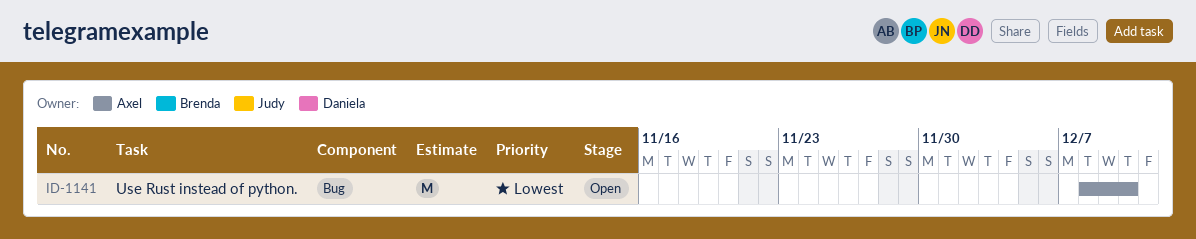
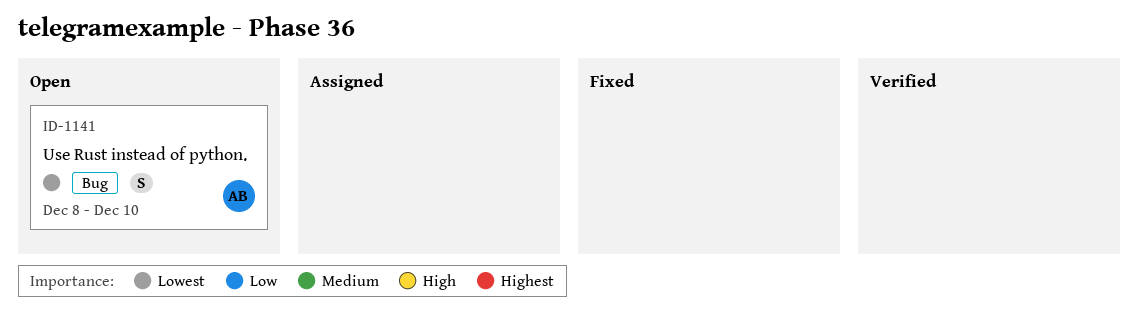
ID-1141, estimate: M -> S

